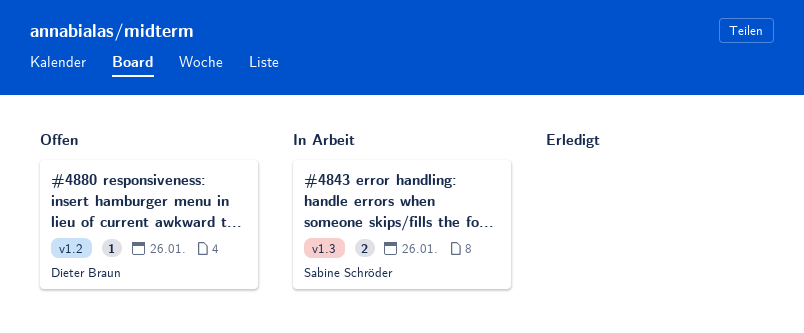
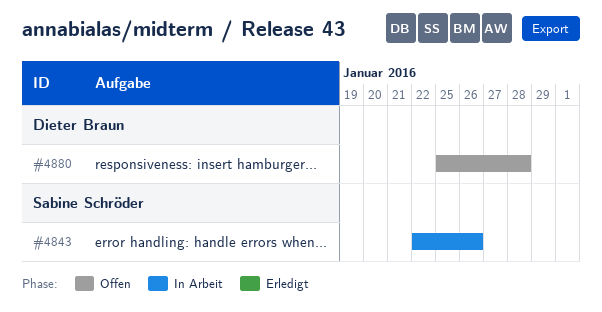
#4880, due: Jan 26 -> Jan 28

